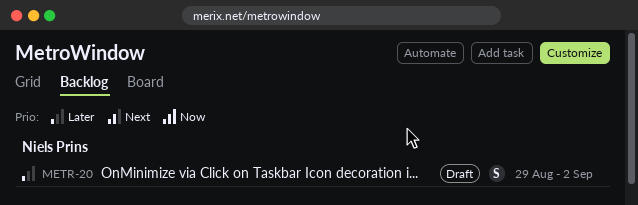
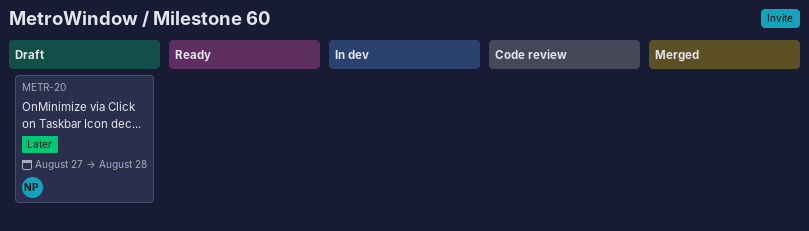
METR-20, start: Aug 29 -> Aug 27
METR-20, due: Sep 2 -> Aug 28

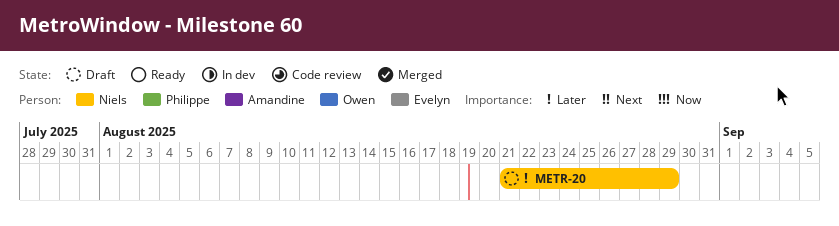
METR-20, start: Aug 27 -> Aug 21
METR-20, due: Aug 28 -> Aug 29

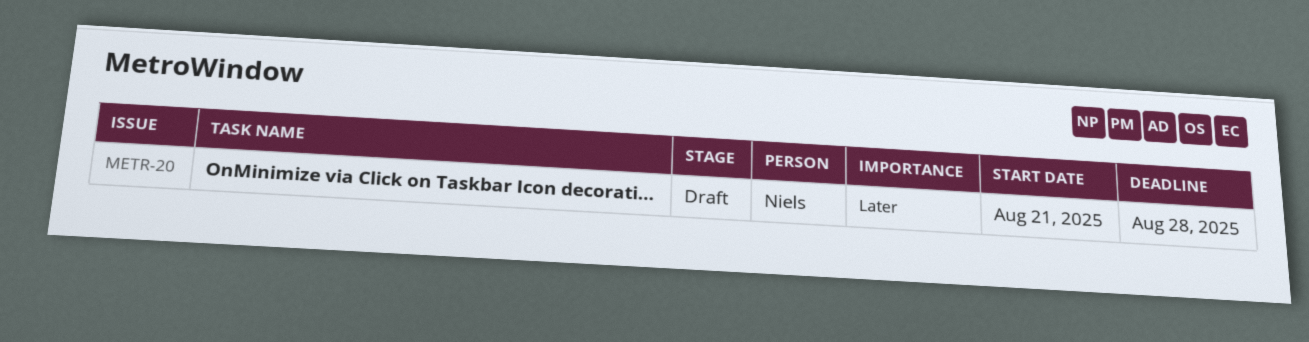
METR-20, due: Aug 29 -> Aug 28

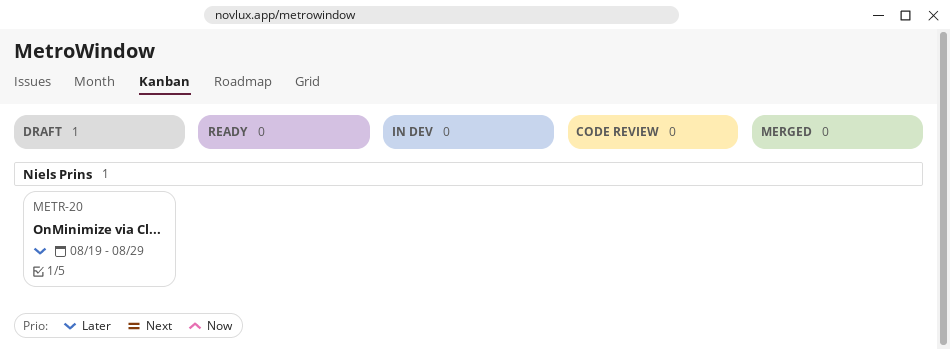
METR-20, start: Aug 21 -> Aug 19
METR-20, due: Aug 28 -> Aug 29

